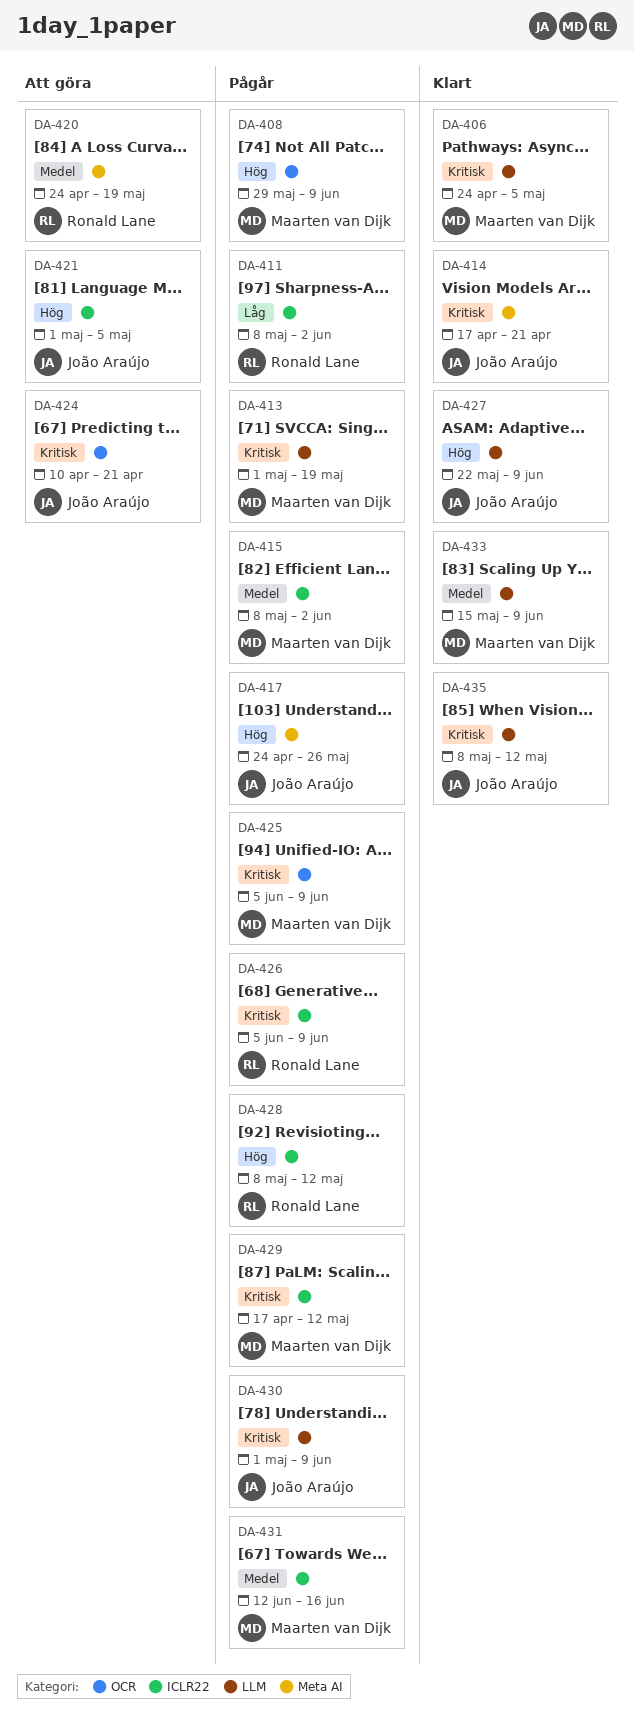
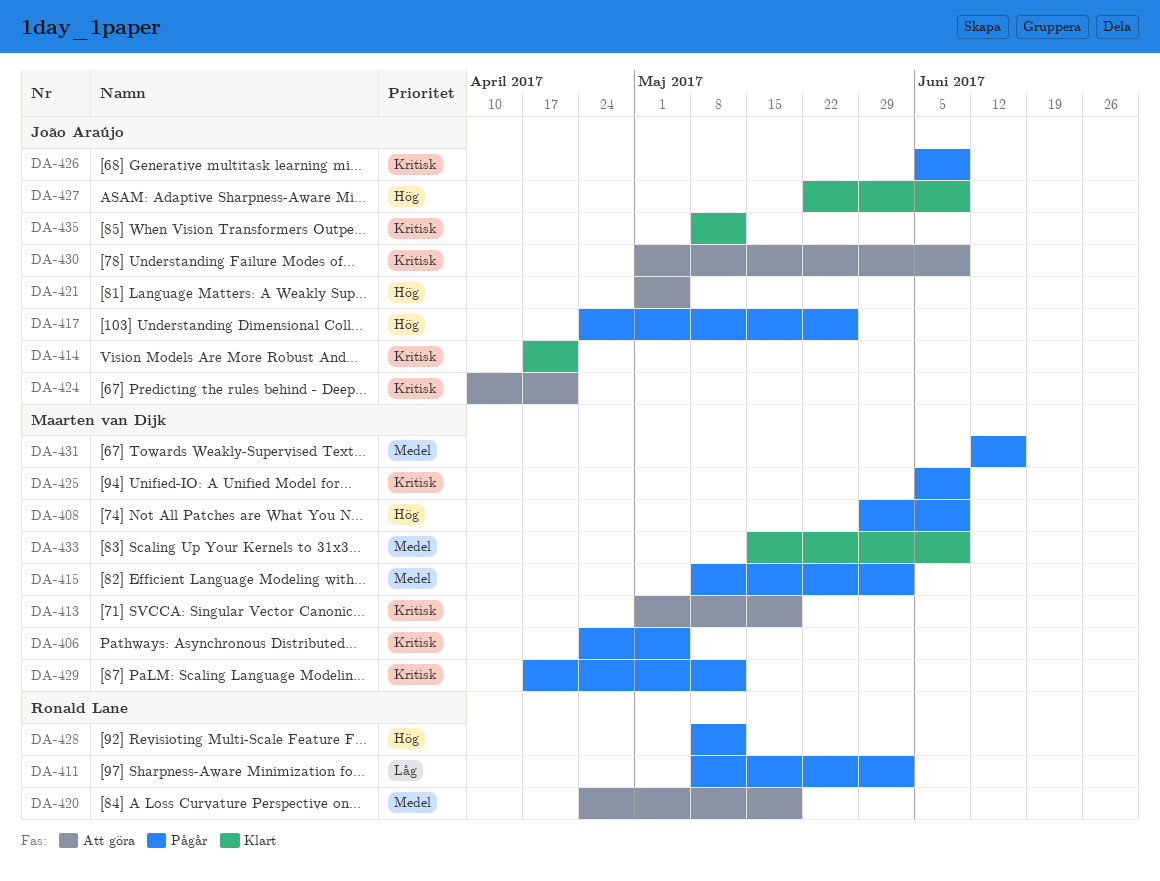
DA-406, status: Klart -> Pågår
DA-413, status: Pågår -> Att göra
DA-426, owner: Ronald Lane -> João Araújo
DA-430, status: Pågår -> Att göra

